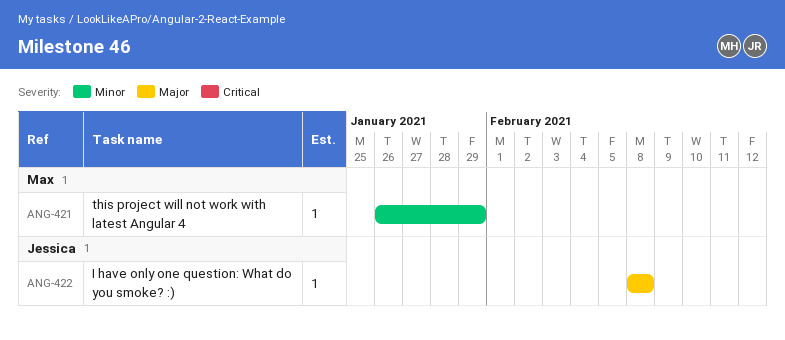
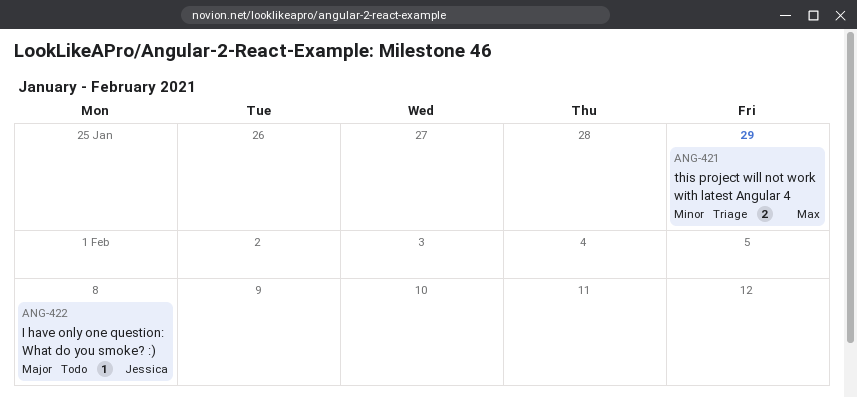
ANG-421, estimate: 1 -> 2

